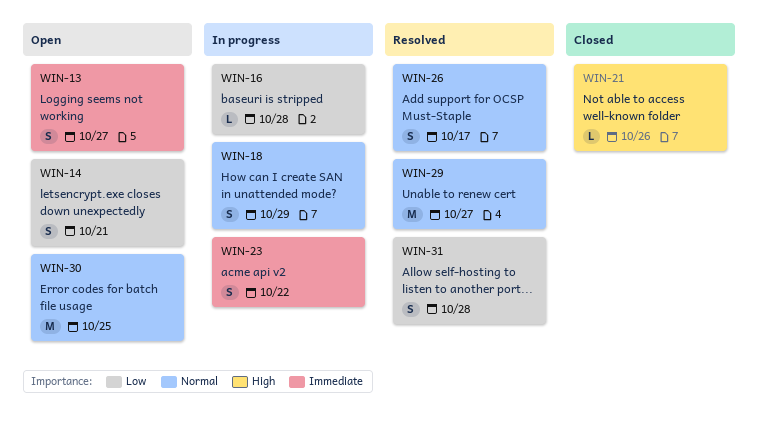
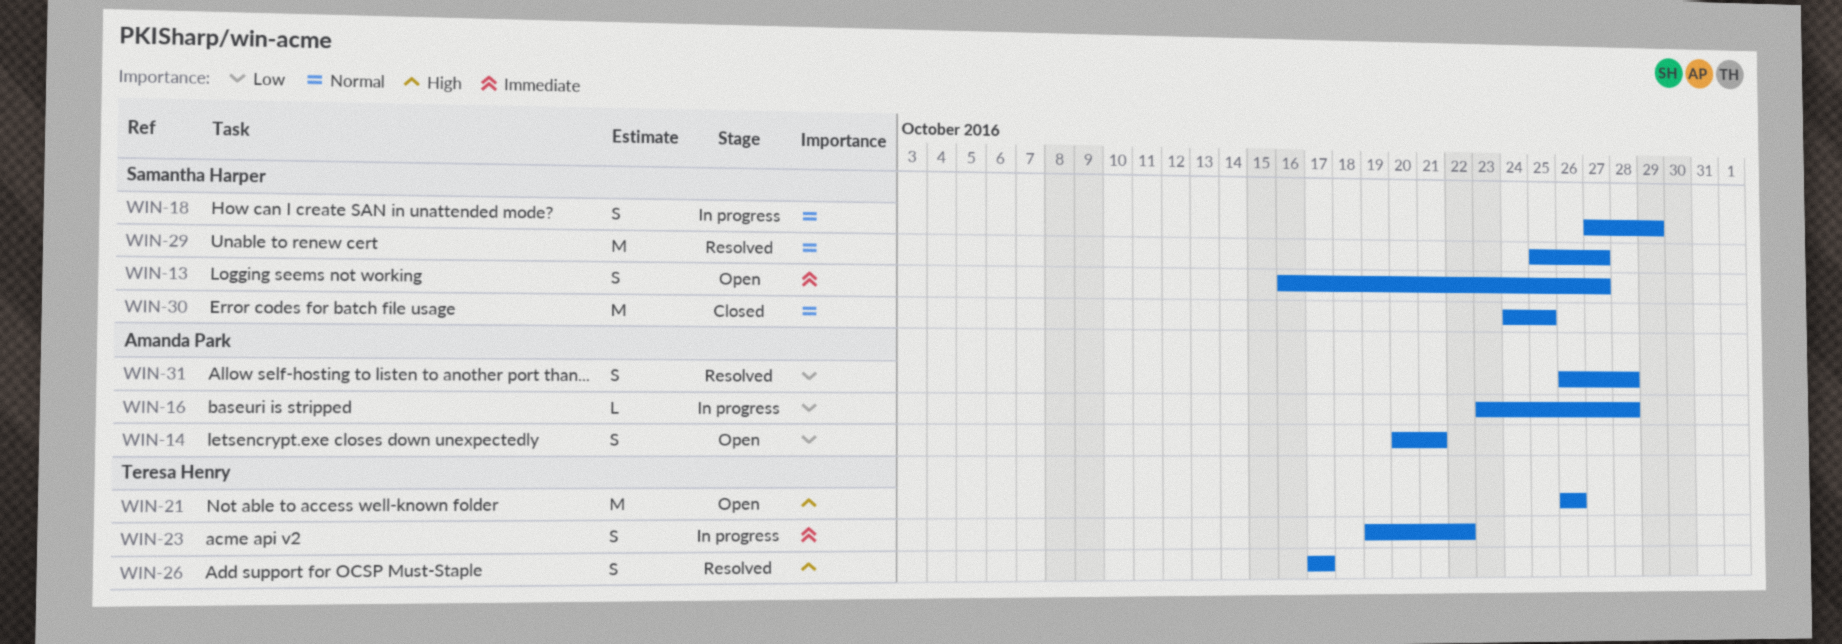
WIN-21, status: Closed -> Open
WIN-21, estimate: L -> M
WIN-26, priority: Normal -> High
WIN-30, status: Open -> Closed

